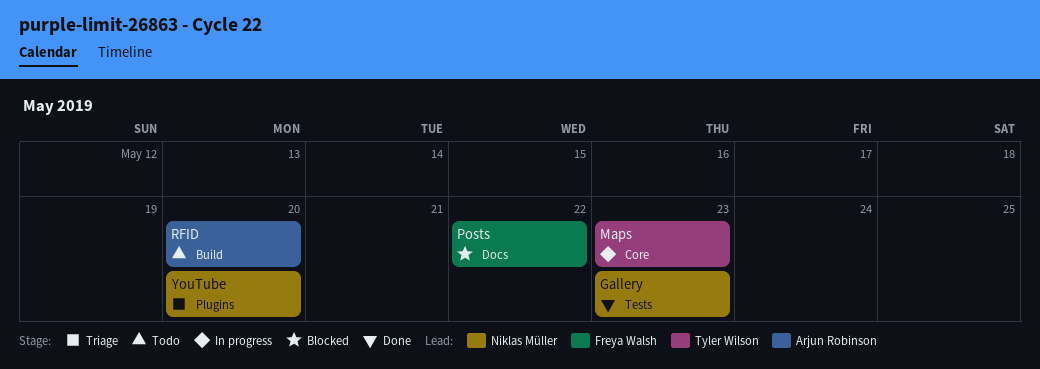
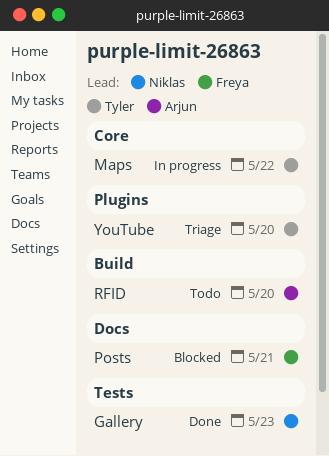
Maps, due: May 23 -> May 22
Posts, due: May 22 -> May 21
YouTube, owner: Niklas Müller -> Tyler Wilson

